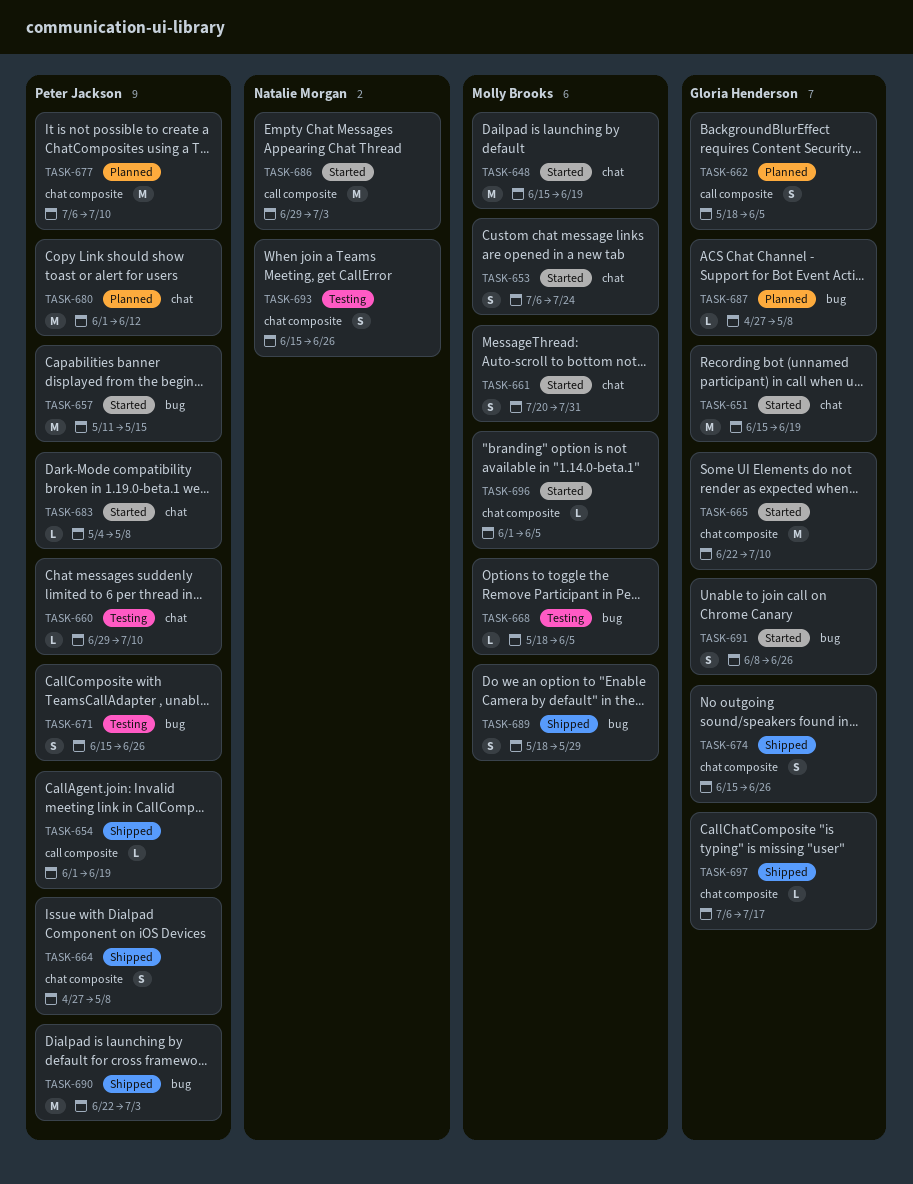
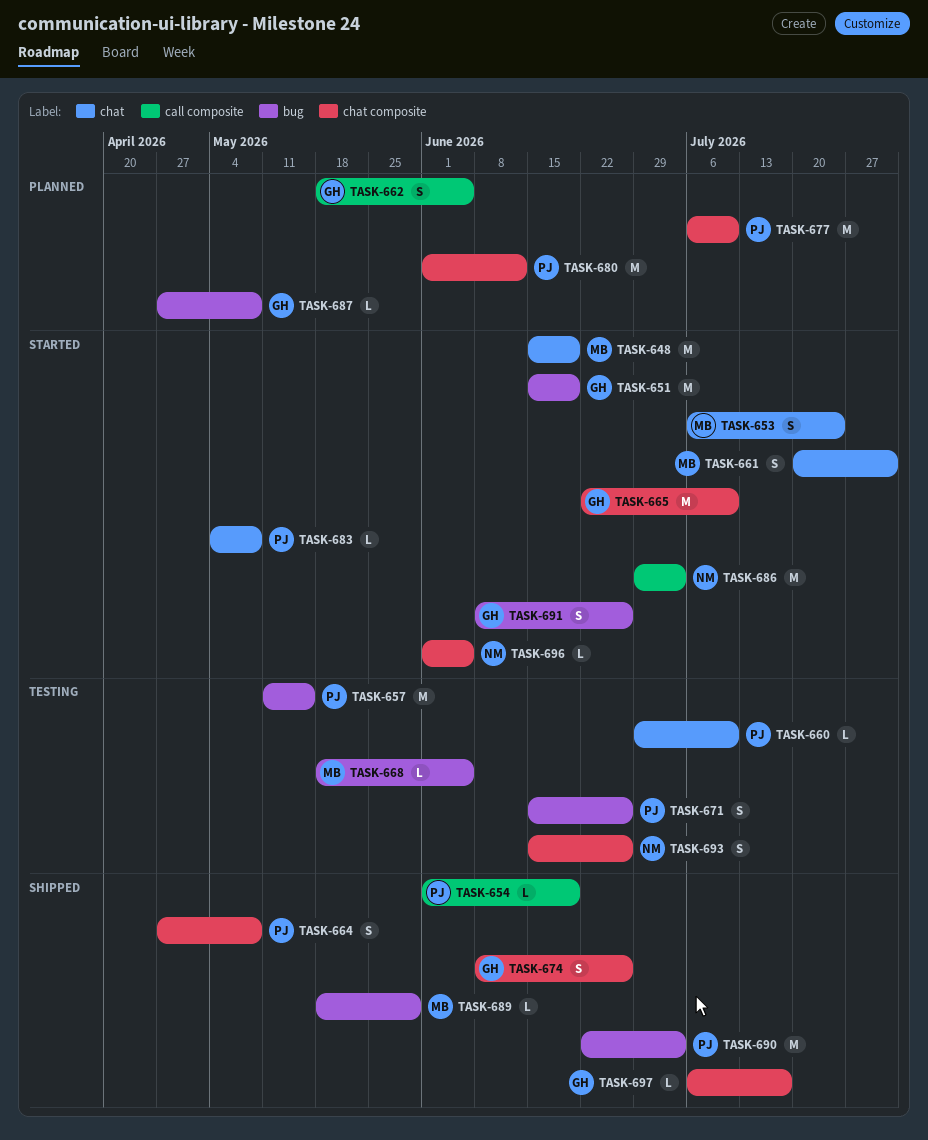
TASK-651, label: chat -> bug
TASK-657, status: Started -> Testing
TASK-674, start: Jun 15 -> Jun 8
TASK-680, label: chat -> chat composite
TASK-689, estimate: S -> L
TASK-696, owner: Molly Brooks -> Natalie Morgan

